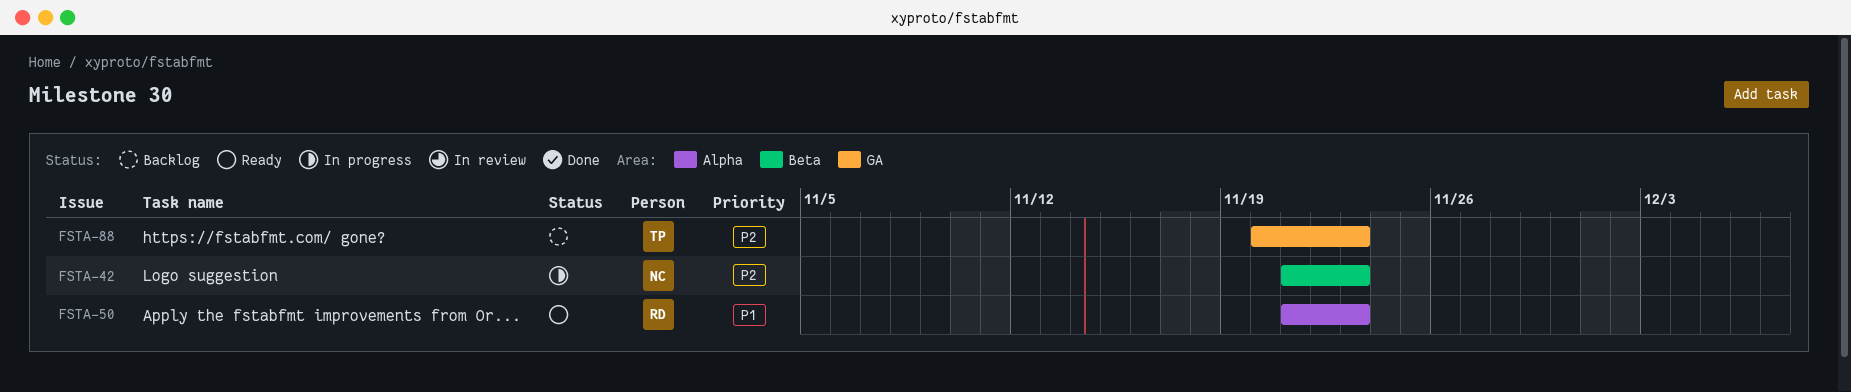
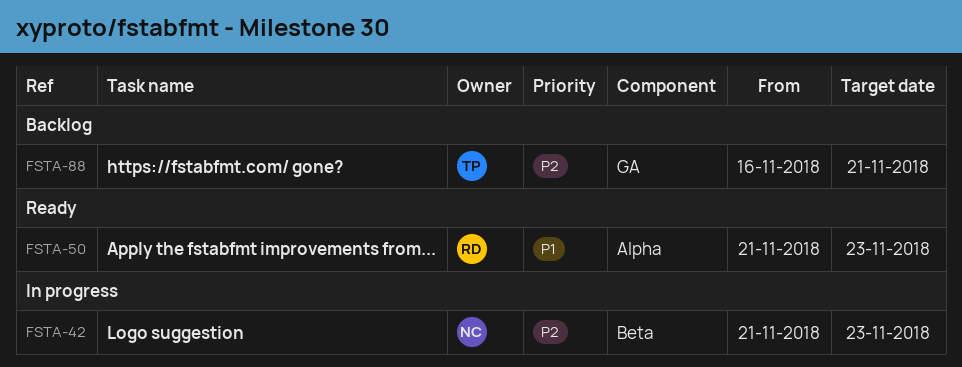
FSTA-88, start: Nov 20 -> Nov 16
FSTA-88, due: Nov 23 -> Nov 21

